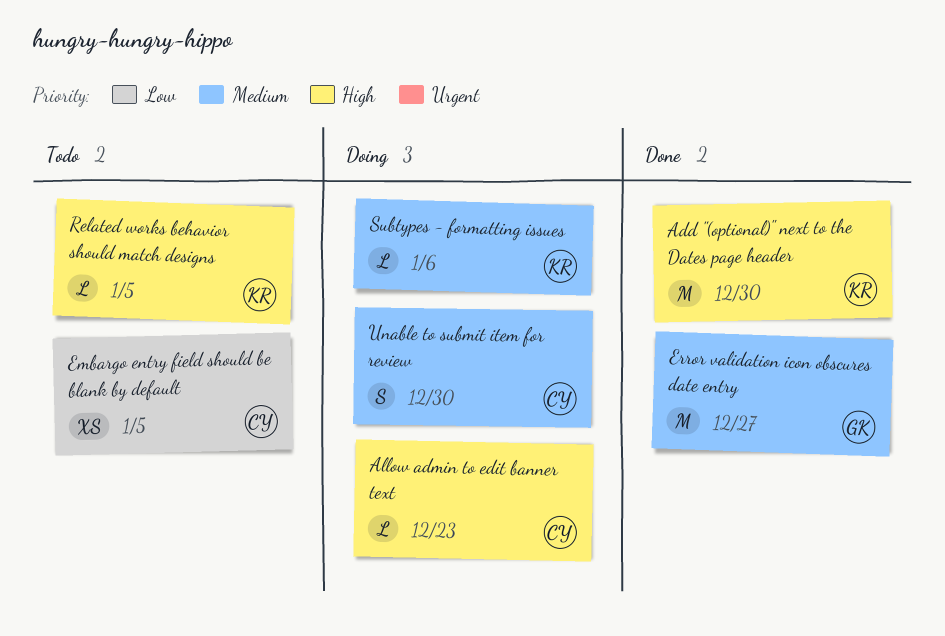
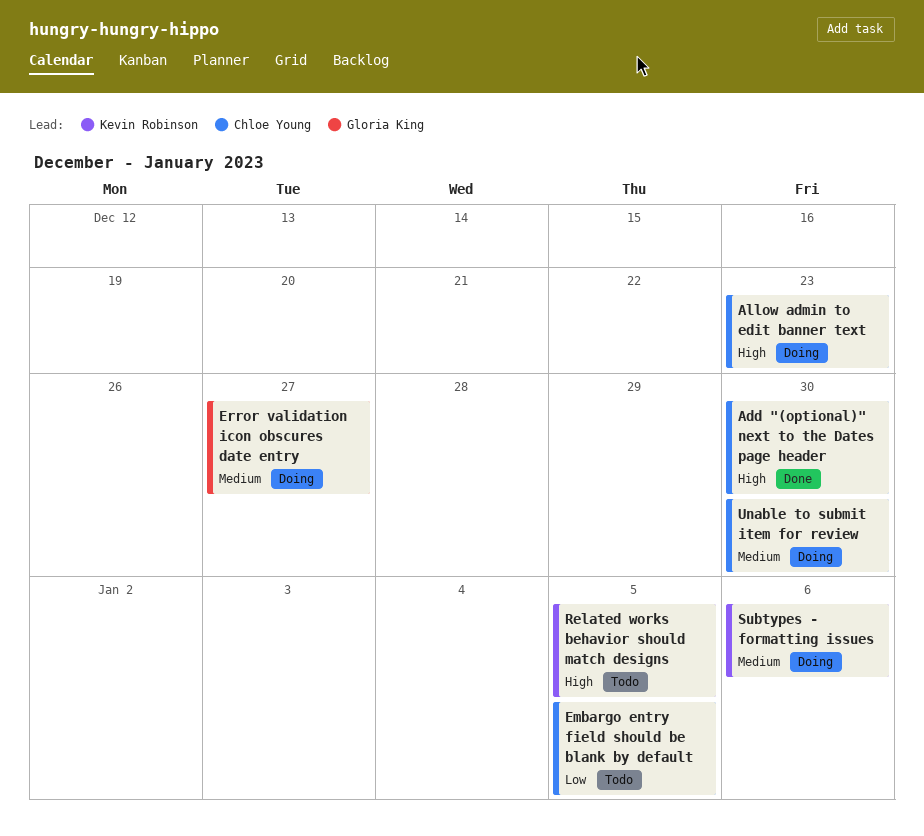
Add "(optional)" next to the Dates page header, owner: Kevin Robinson -> Chloe Young
Error validation icon obscures date entry, status: Done -> Doing

